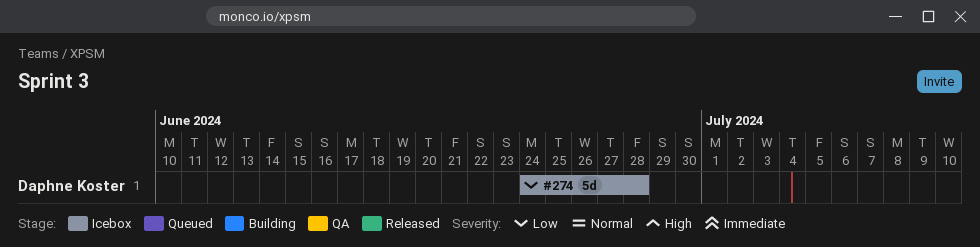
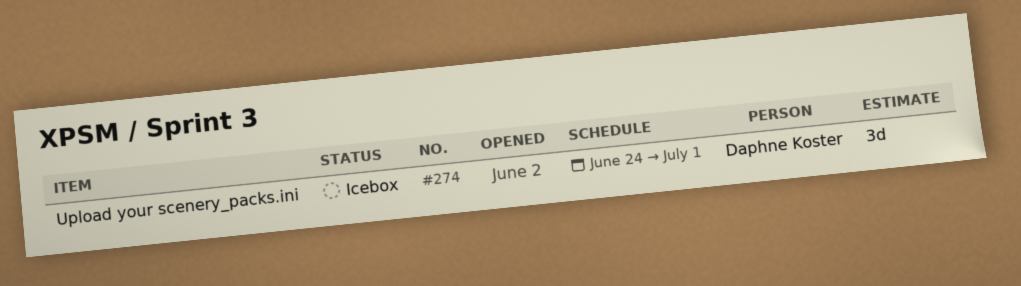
#274, estimate: 5d -> 3d
#274, due: Jun 28 -> Jul 1

